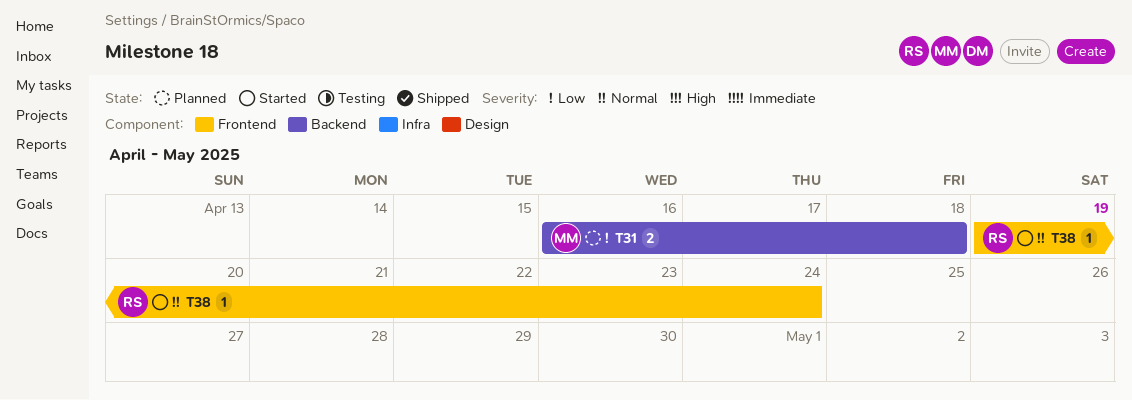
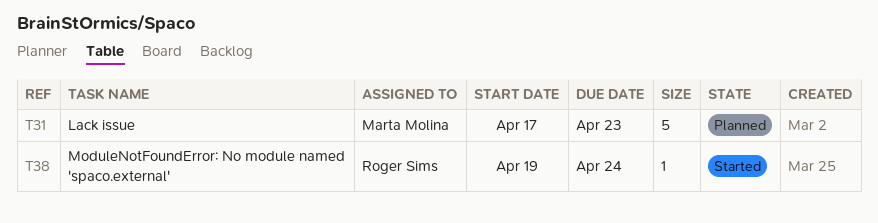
T31, estimate: 2 -> 5
T31, start: Apr 16 -> Apr 17
T31, due: Apr 18 -> Apr 23

